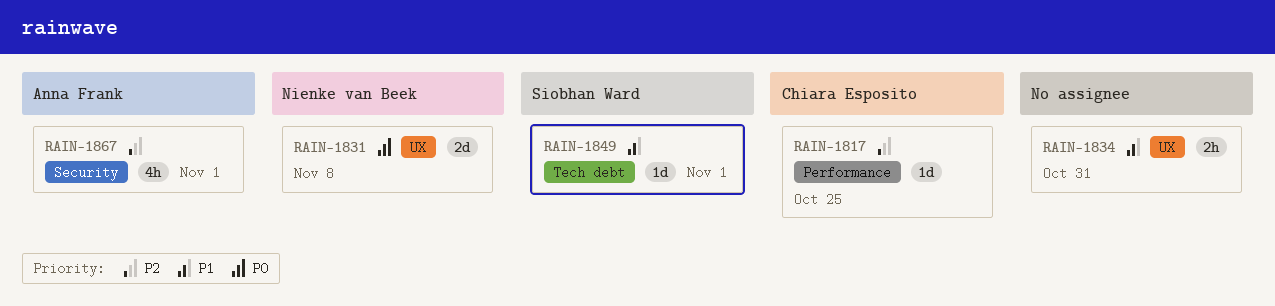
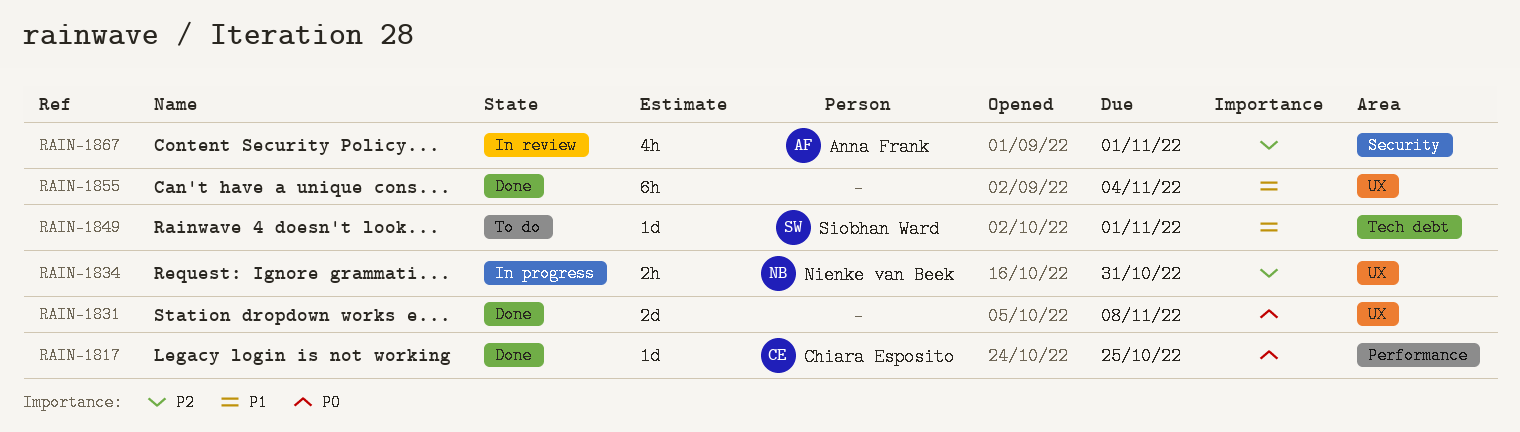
RAIN-1817, priority: P2 -> P0
RAIN-1831, owner: Nienke van Beek -> none
RAIN-1834, owner: none -> Nienke van Beek
RAIN-1834, priority: P1 -> P2
RAIN-1855: none -> present

